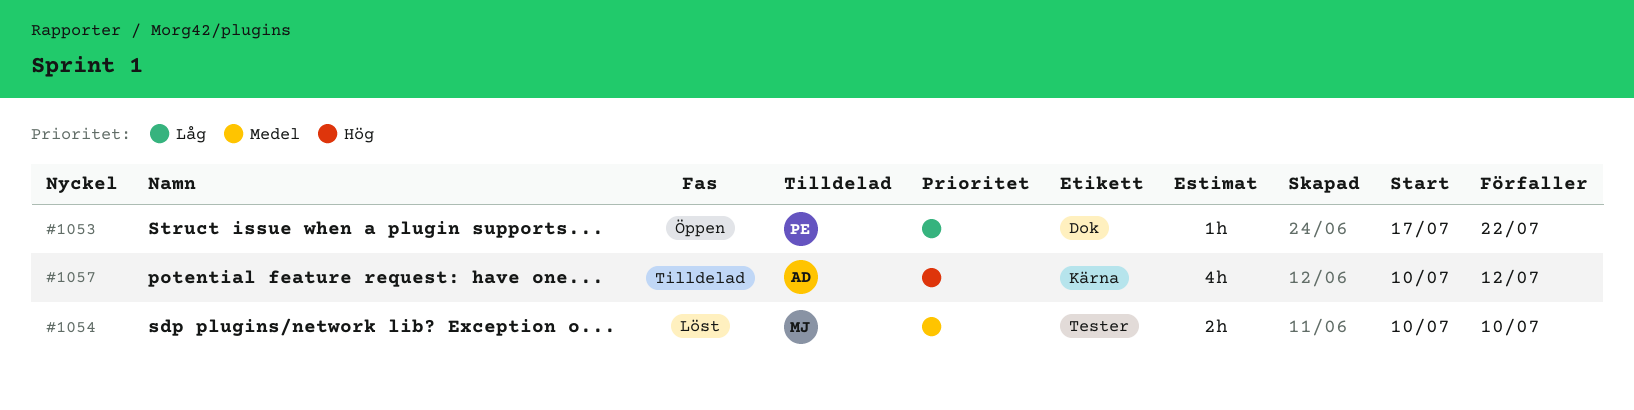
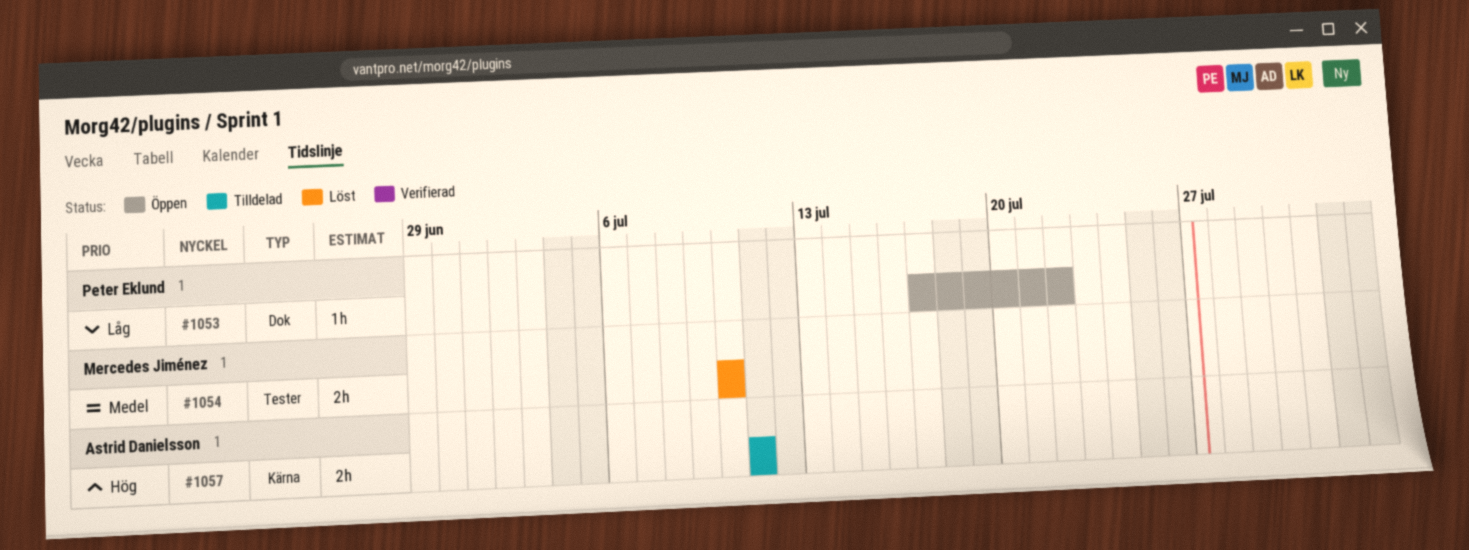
#1057, estimate: 4h -> 2h
#1057, start: Jul 10 -> Jul 11
#1057, due: Jul 12 -> Jul 11

